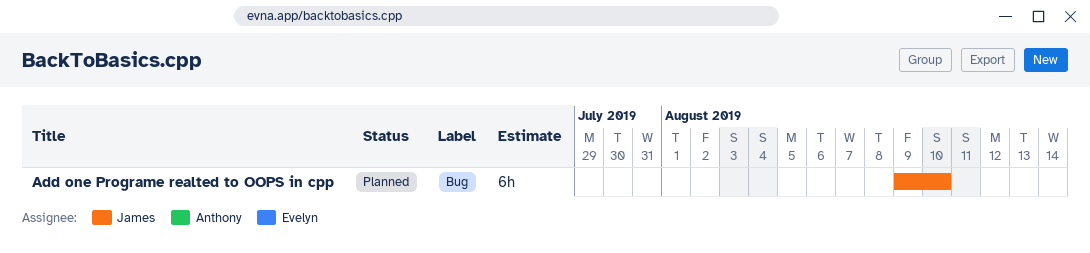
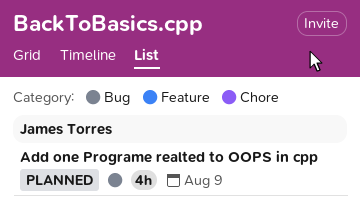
Add one Programe realted to OOPS in cpp, estimate: 6h -> 4h
Add one Programe realted to OOPS in cpp, due: Aug 10 -> Aug 9

